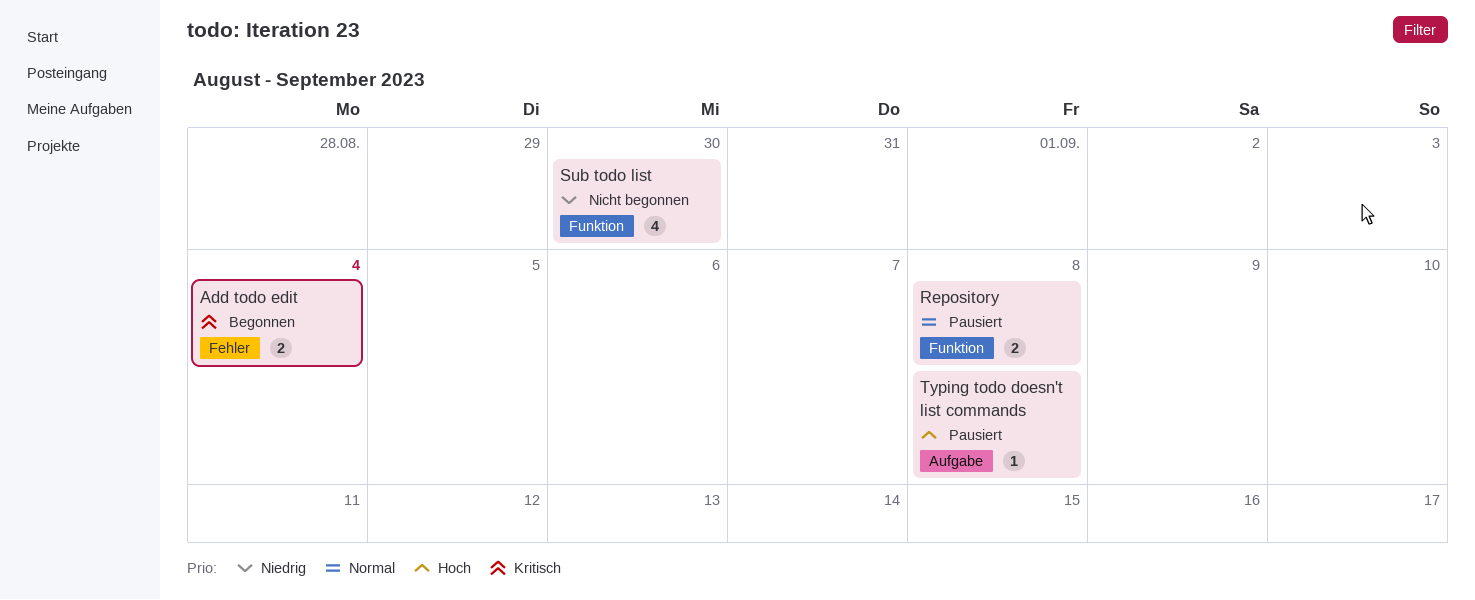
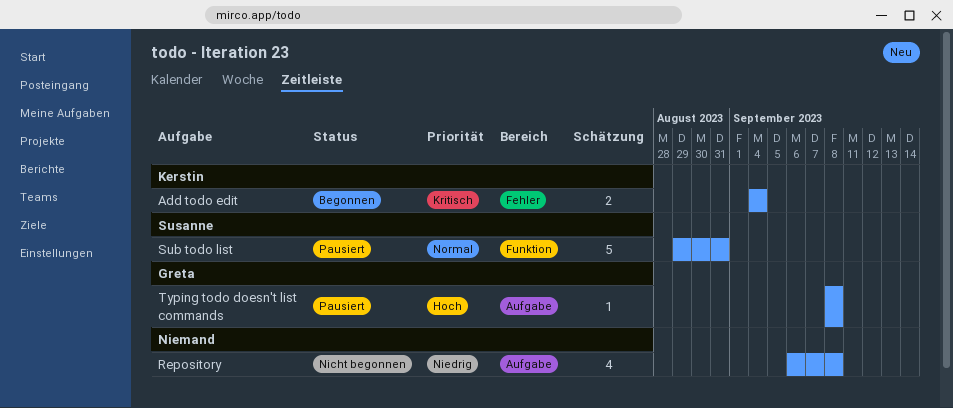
Repository, status: Pausiert -> Nicht begonnen
Repository, priority: Normal -> Niedrig
Repository, label: Funktion -> Aufgabe
Repository, estimate: 2 -> 4
Sub todo list, status: Nicht begonnen -> Pausiert
Sub todo list, priority: Niedrig -> Normal
Sub todo list, estimate: 4 -> 5
Sub todo list, due: Aug 30 -> Aug 31

